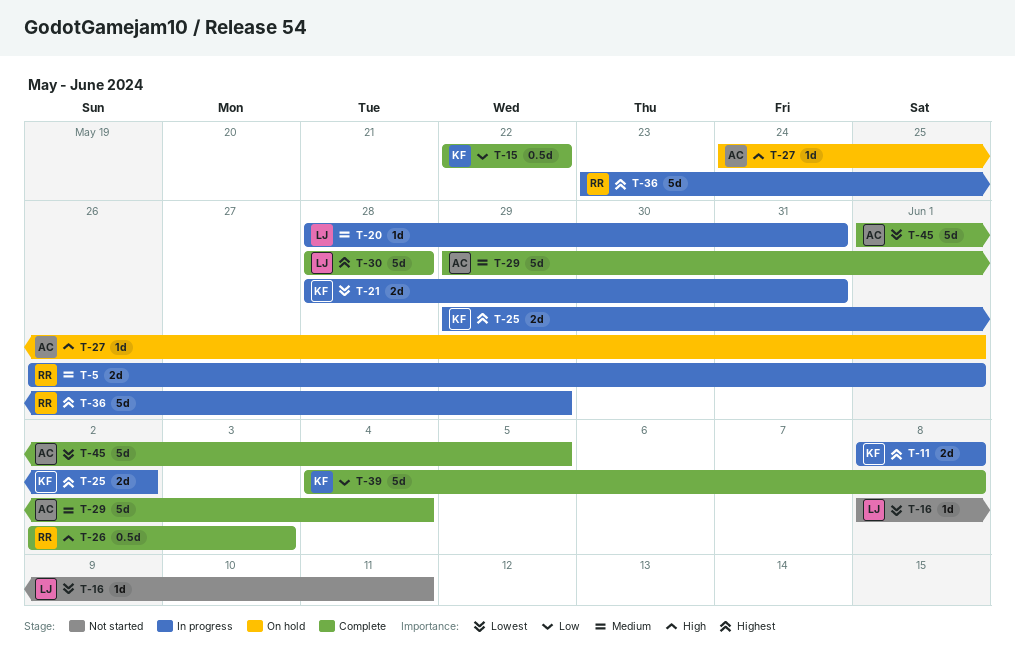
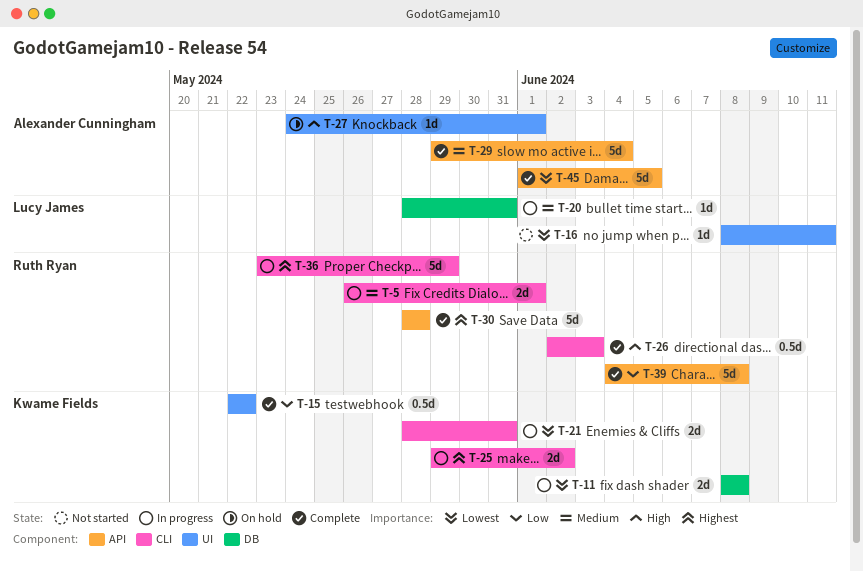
T-11, priority: Highest -> Lowest
T-30, owner: Lucy James -> Ruth Ryan
T-39, owner: Kwame Fields -> Ruth Ryan

